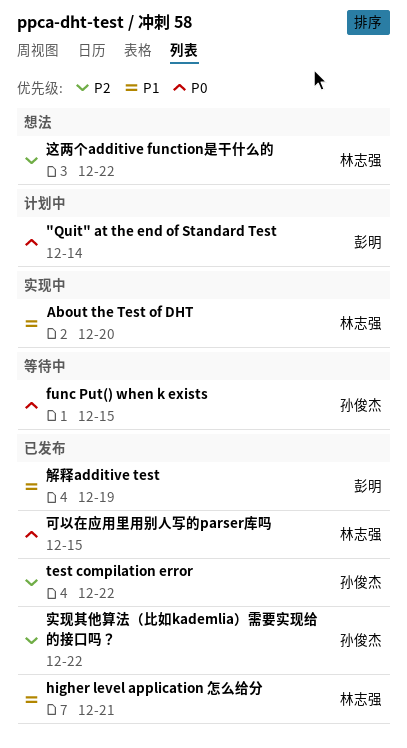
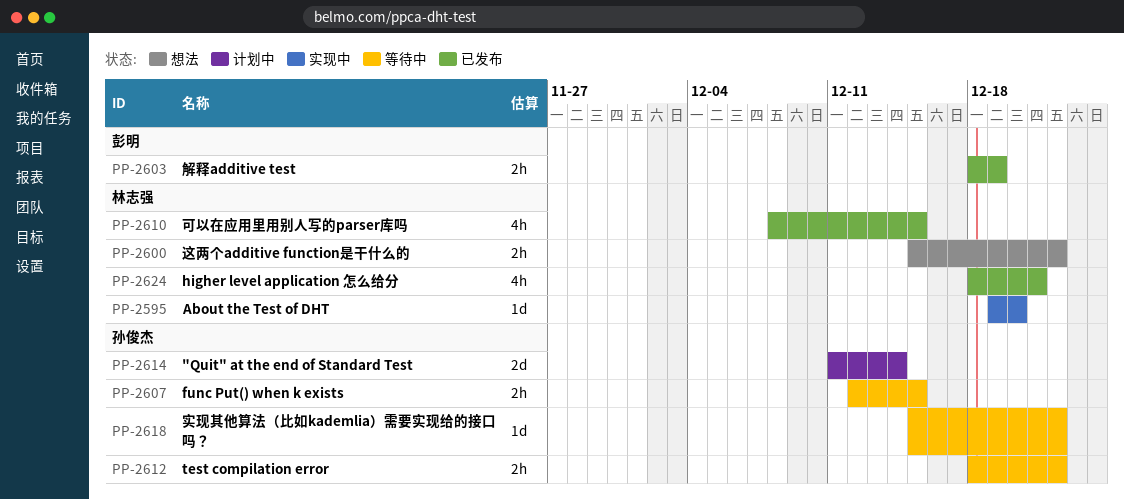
"Quit" at the end of Standard Test, owner: 彭明 -> 孙俊杰
test compilation error, status: 已发布 -> 等待中
实现其他算法（比如kademlia）需要实现给的接口吗？, status: 已发布 -> 等待中

